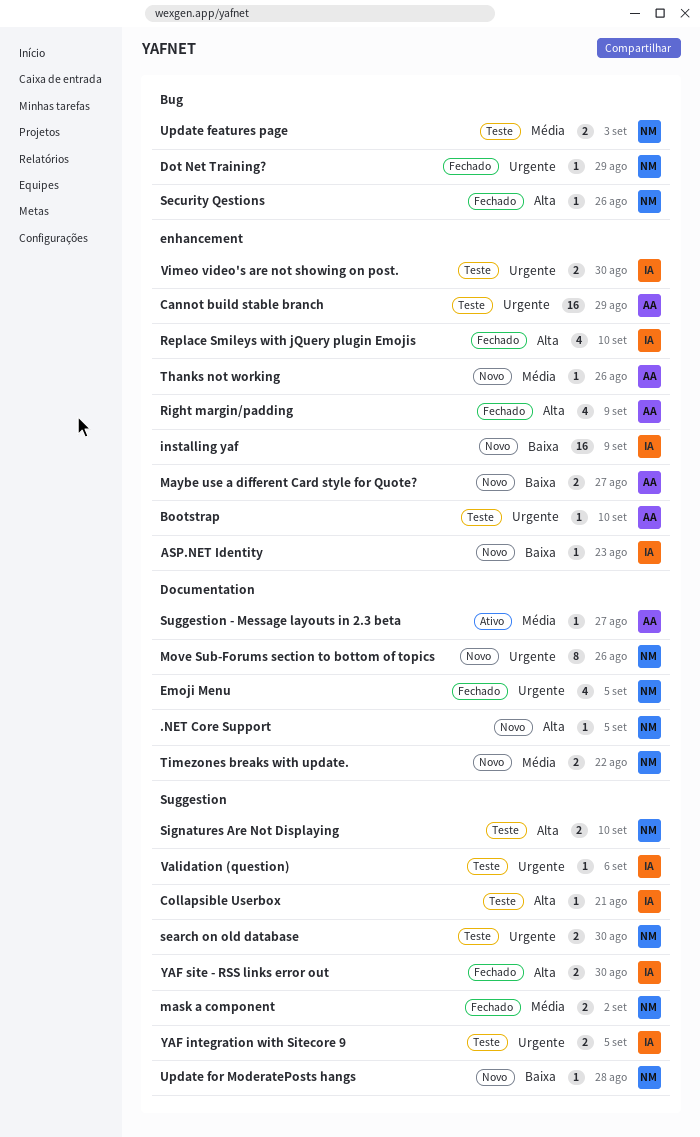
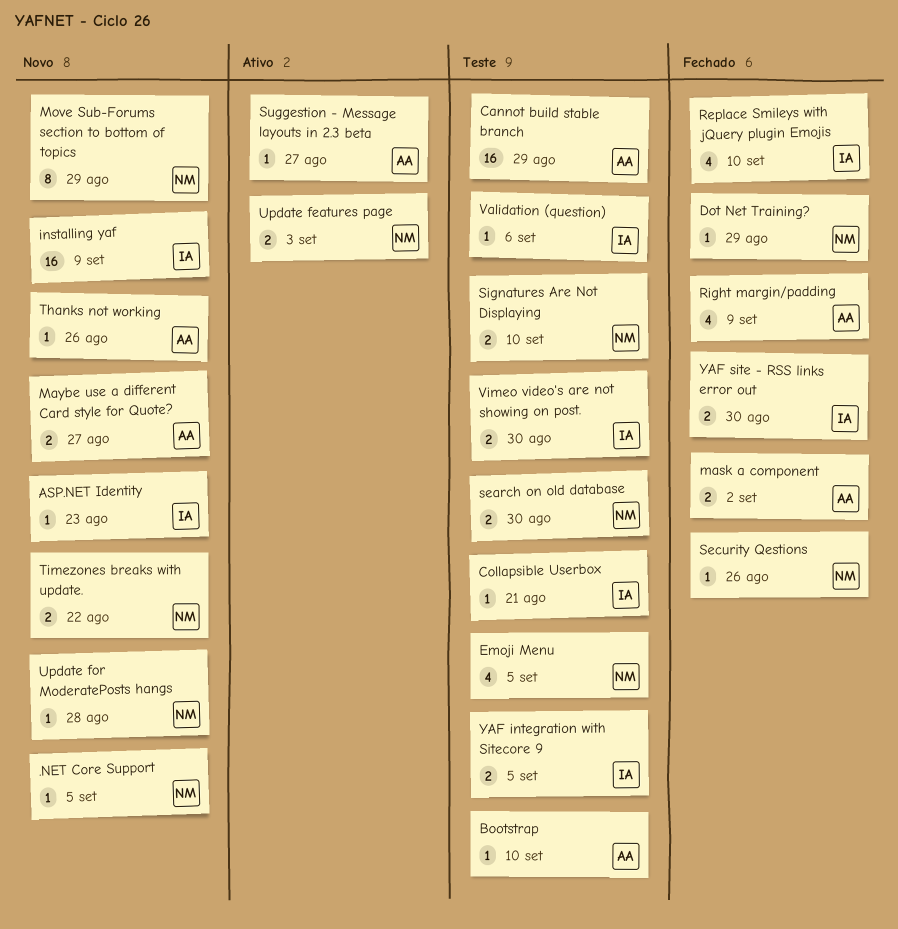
Emoji Menu, status: Fechado -> Teste
mask a component, owner: NM -> AA
Move Sub-Forums section to bottom of topics, due: Aug 26 -> Aug 29
Update features page, status: Teste -> Ativo

